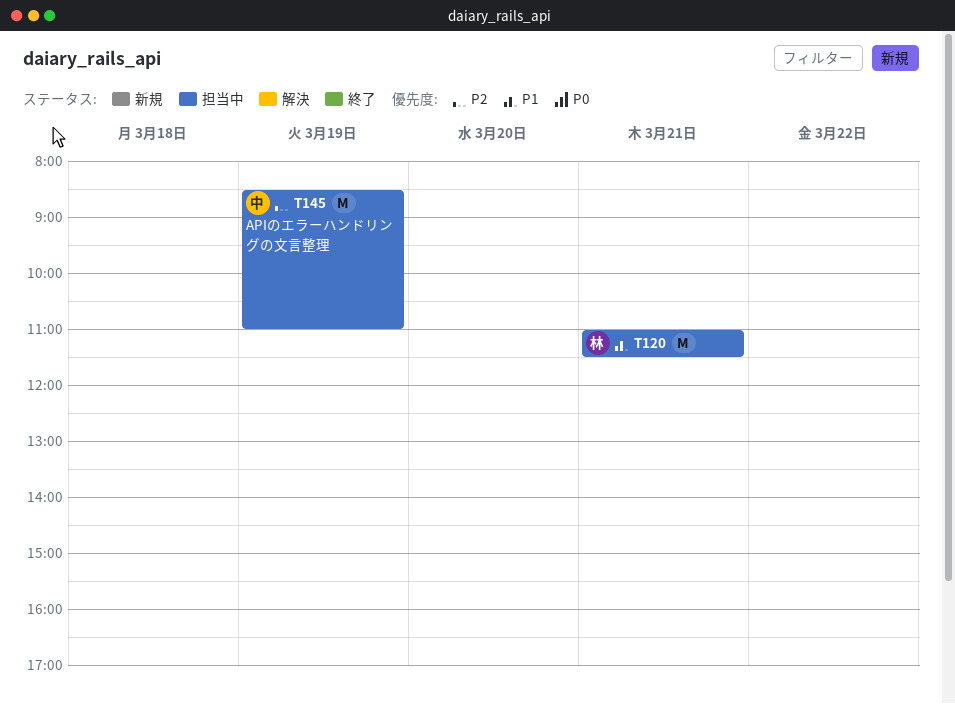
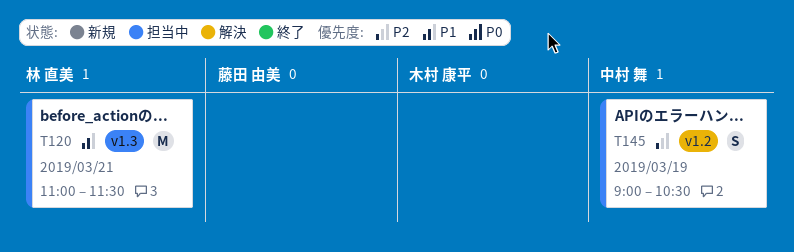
T145, estimate: M -> S
T145, begins: 08:30 -> 09:00
T145, ends: 11:00 -> 10:30

